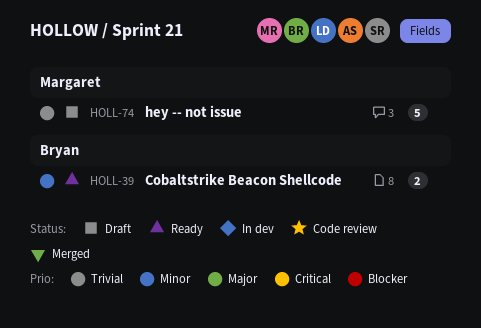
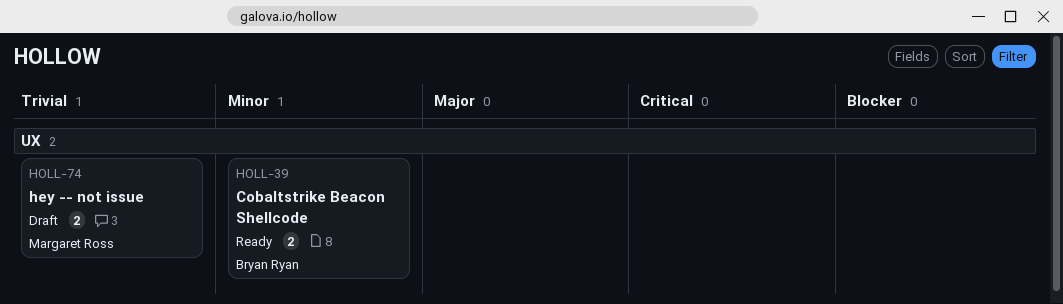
HOLL-74, estimate: 5 -> 2

